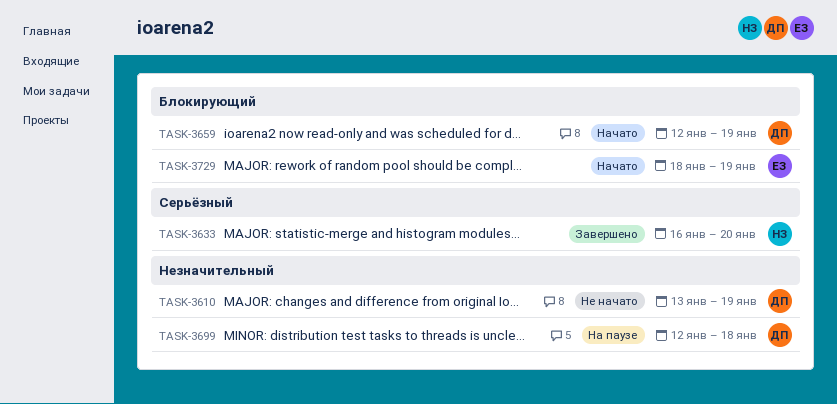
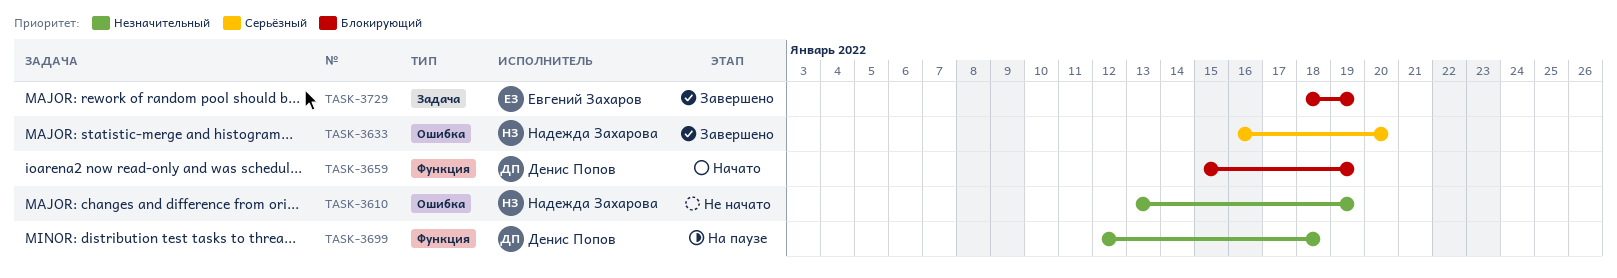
TASK-3610, owner: Денис Попов -> Надежда Захарова
TASK-3659, start: Jan 12 -> Jan 15
TASK-3729, status: Начато -> Завершено

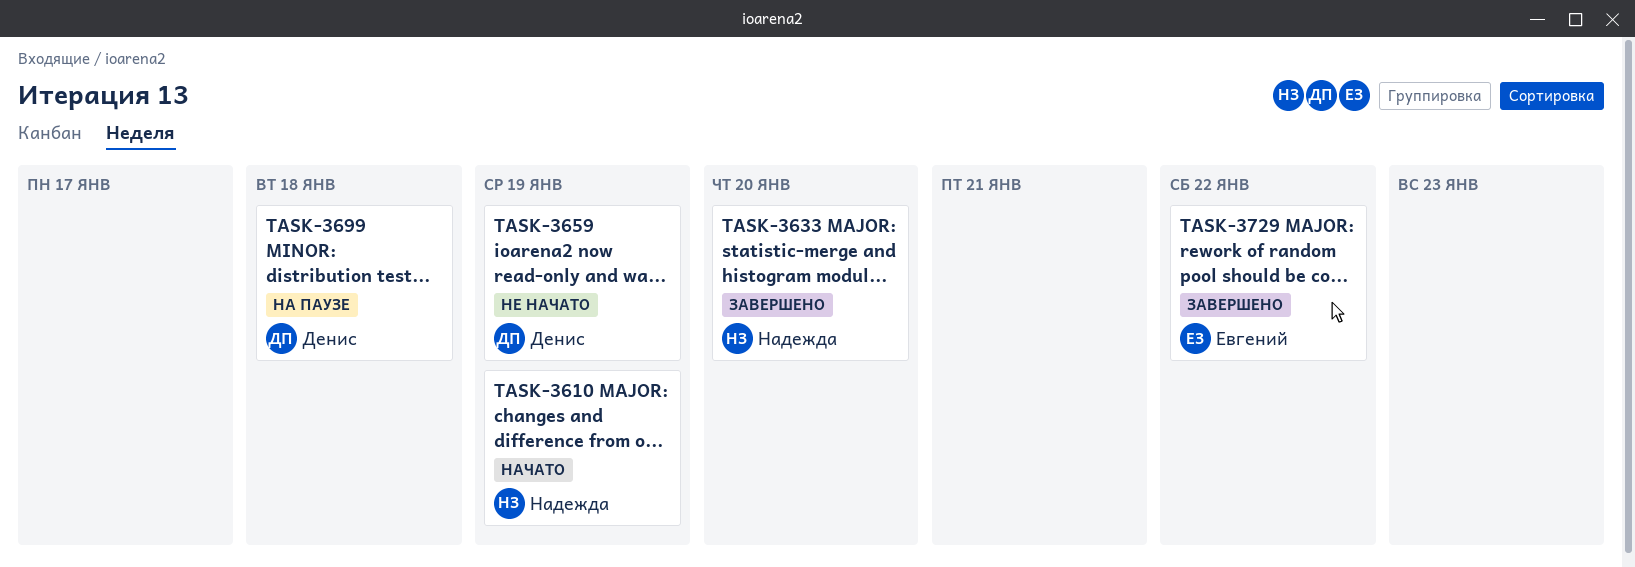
TASK-3610, status: Не начато -> Начато
TASK-3659, status: Начато -> Не начато
TASK-3729, due: Jan 19 -> Jan 22

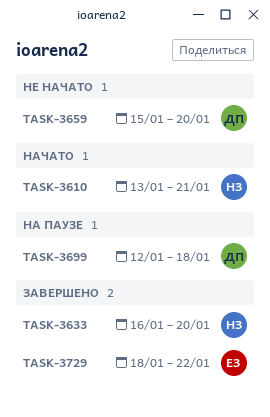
TASK-3610, due: Jan 19 -> Jan 21
TASK-3659, due: Jan 19 -> Jan 20

